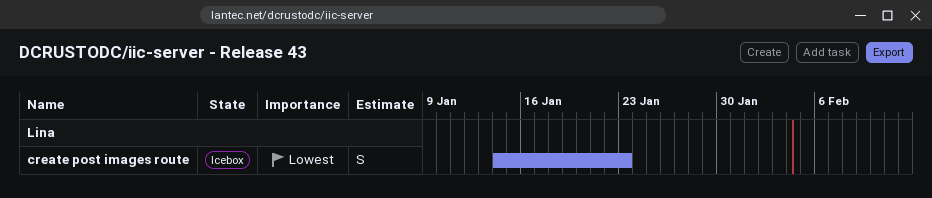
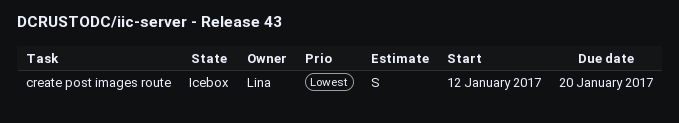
create post images route, start: Jan 14 -> Jan 12
create post images route, due: Jan 23 -> Jan 20

